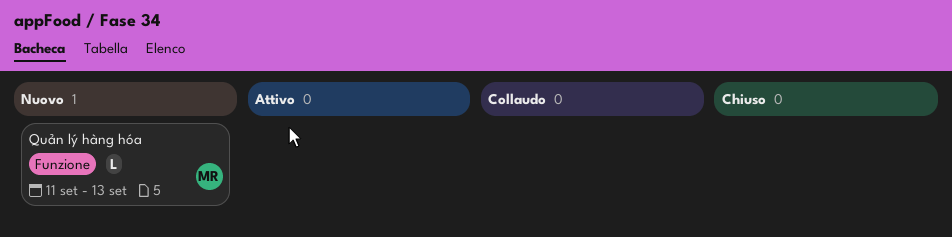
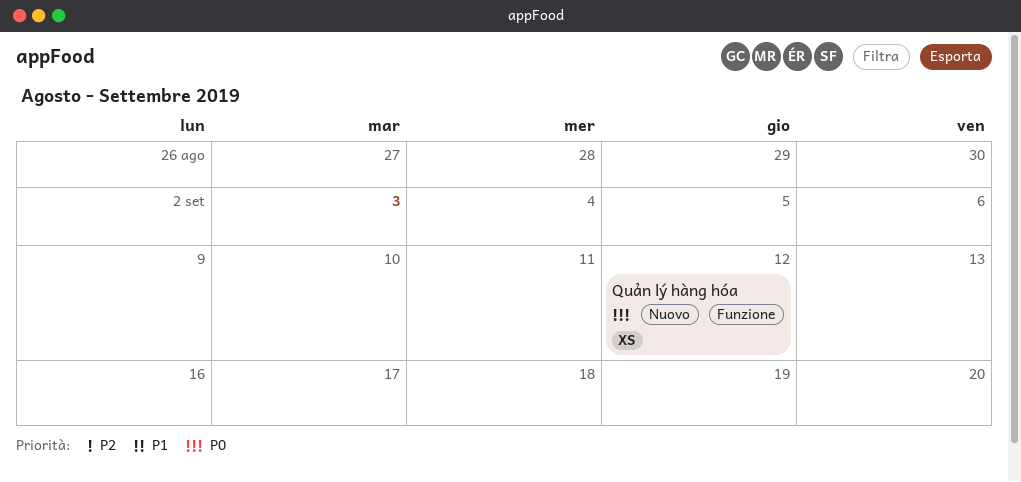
Quản lý hàng hóa, estimate: L -> XS
Quản lý hàng hóa, due: Sep 13 -> Sep 12

